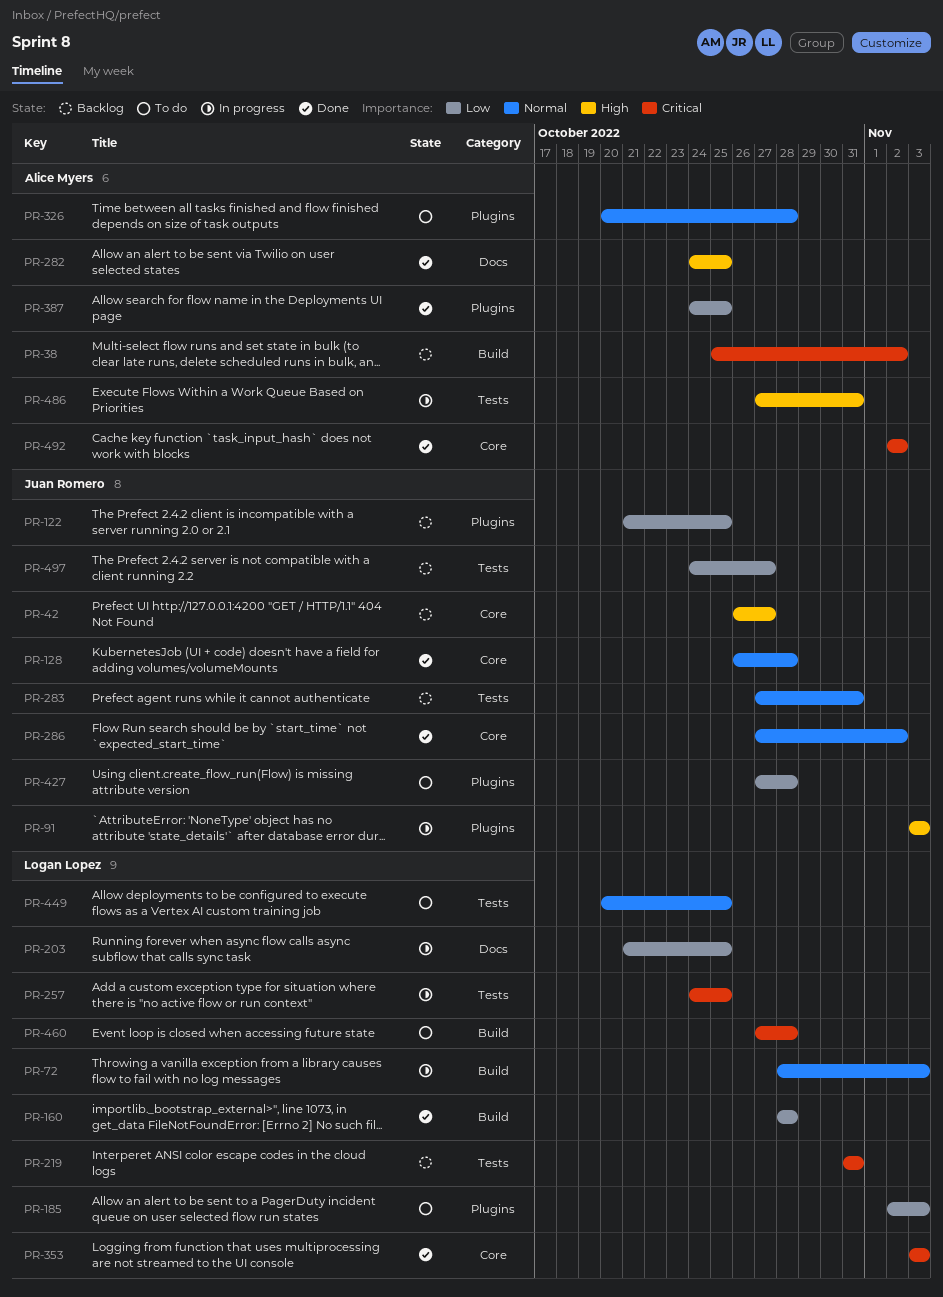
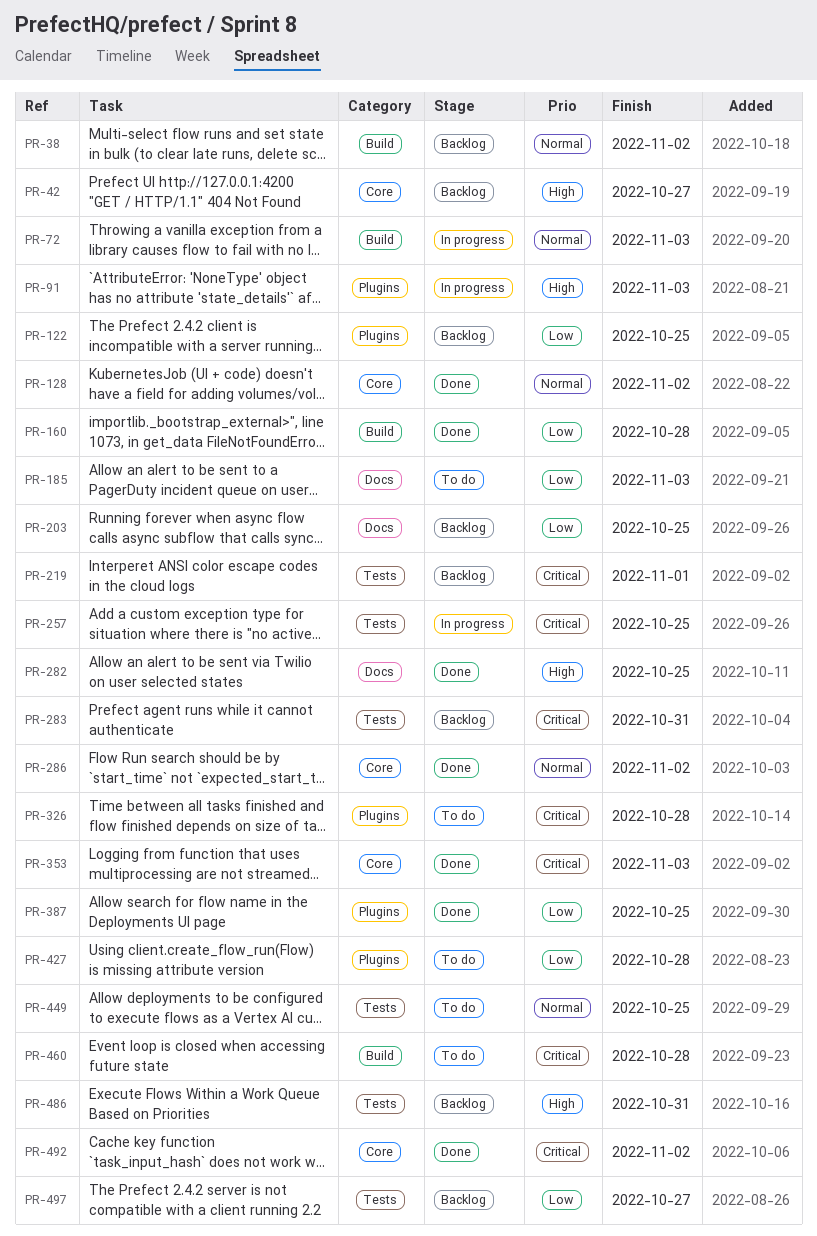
PR-38, priority: Critical -> Normal
PR-128, due: Oct 28 -> Nov 2
PR-185, label: Plugins -> Docs
PR-203, status: In progress -> Backlog
PR-219, due: Oct 31 -> Nov 1
PR-283, priority: Normal -> Critical
PR-326, priority: Normal -> Critical
PR-486, status: In progress -> Backlog

